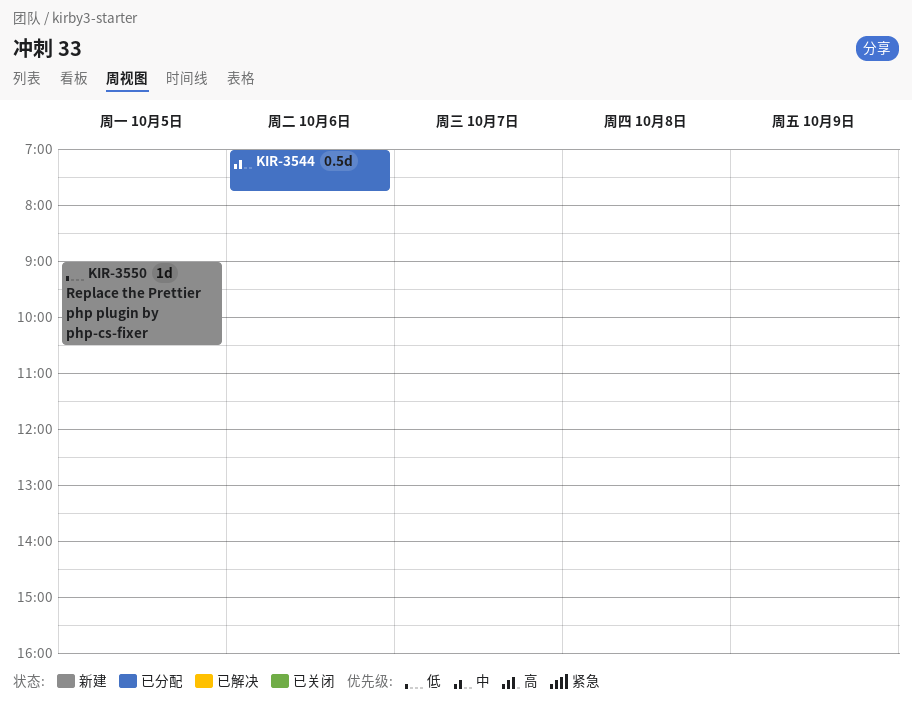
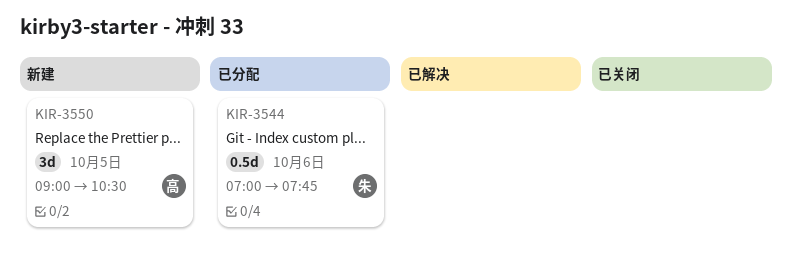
KIR-3550, estimate: 1d -> 3d

